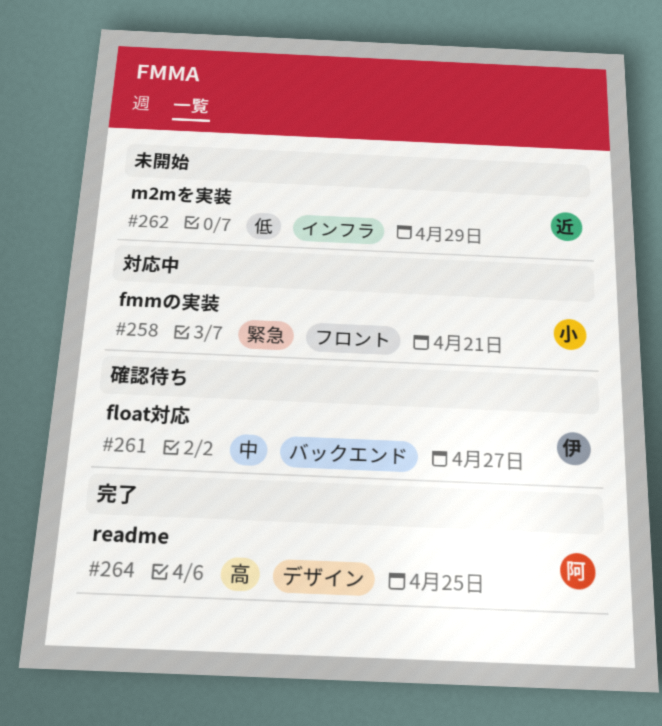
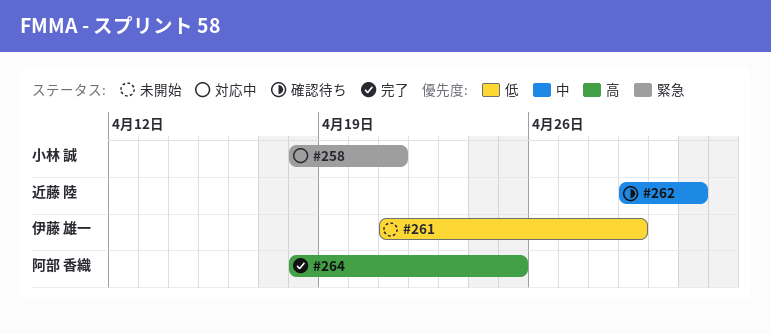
#261, status: 確認待ち -> 未開始
#261, priority: 中 -> 低
#261, due: Apr 27 -> Apr 29
#262, status: 未開始 -> 確認待ち
#262, priority: 低 -> 中
#262, due: Apr 29 -> May 1

